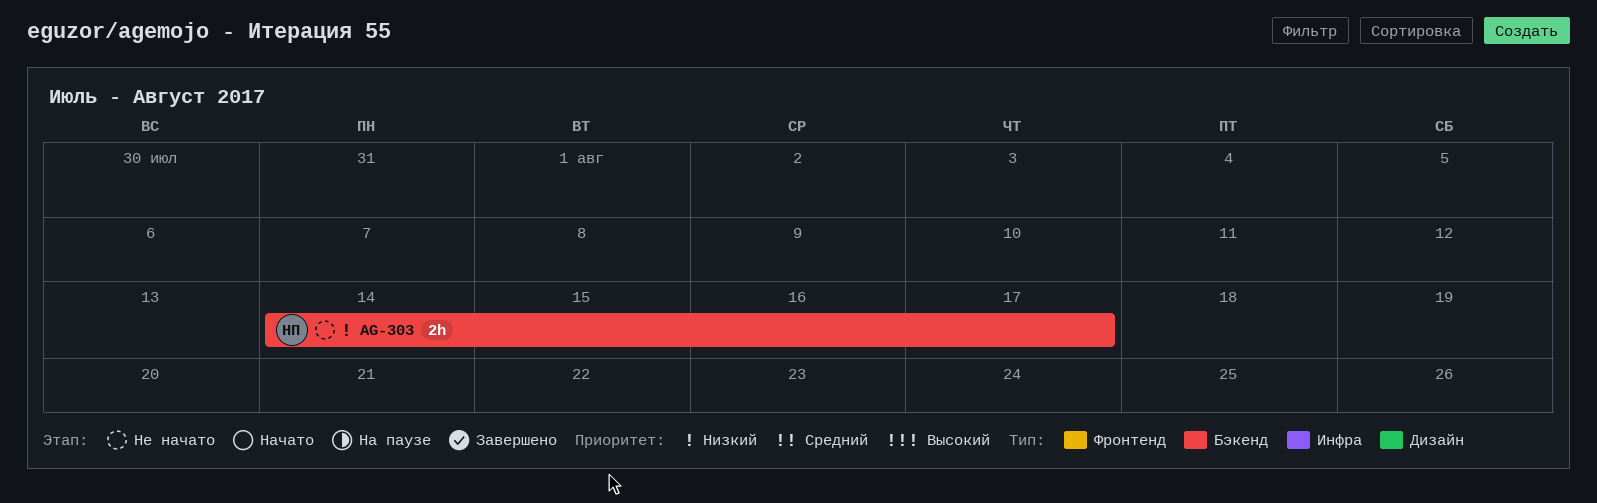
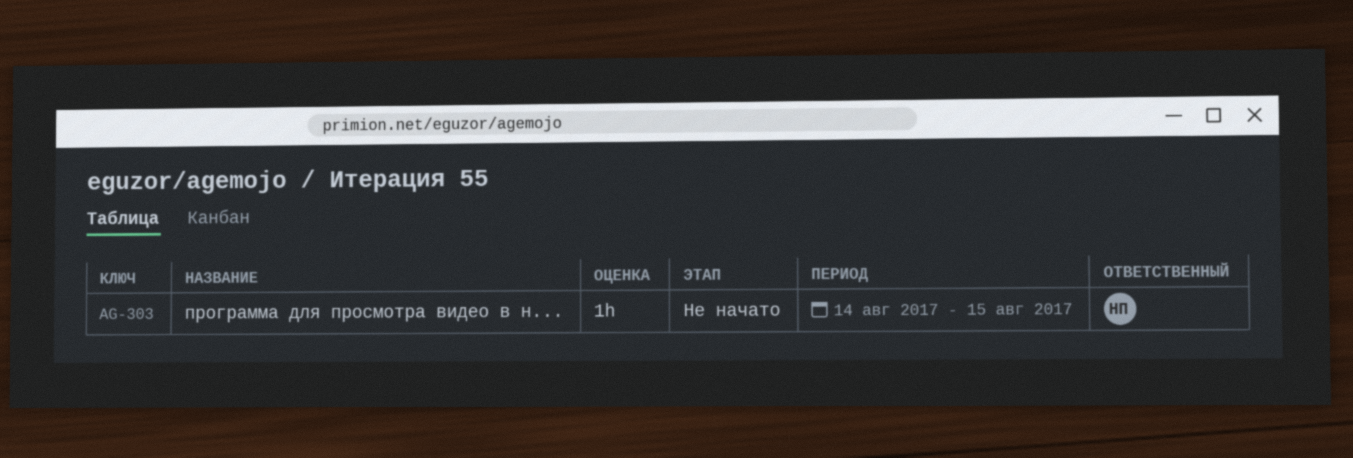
AG-303, estimate: 2h -> 1h
AG-303, due: Aug 17 -> Aug 15

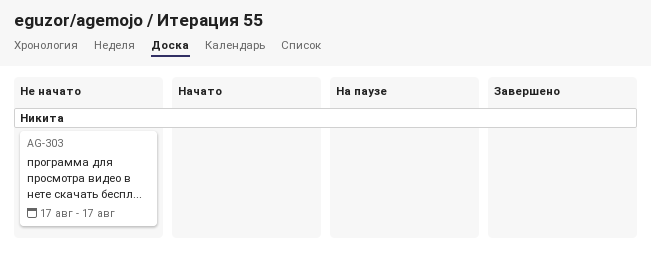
AG-303, start: Aug 14 -> Aug 17
AG-303, due: Aug 15 -> Aug 17

